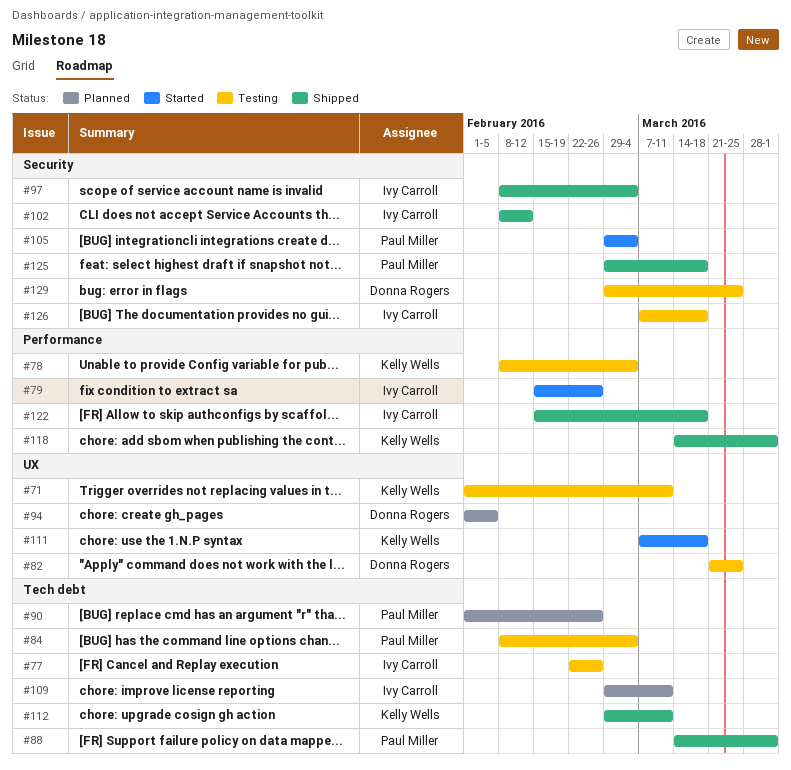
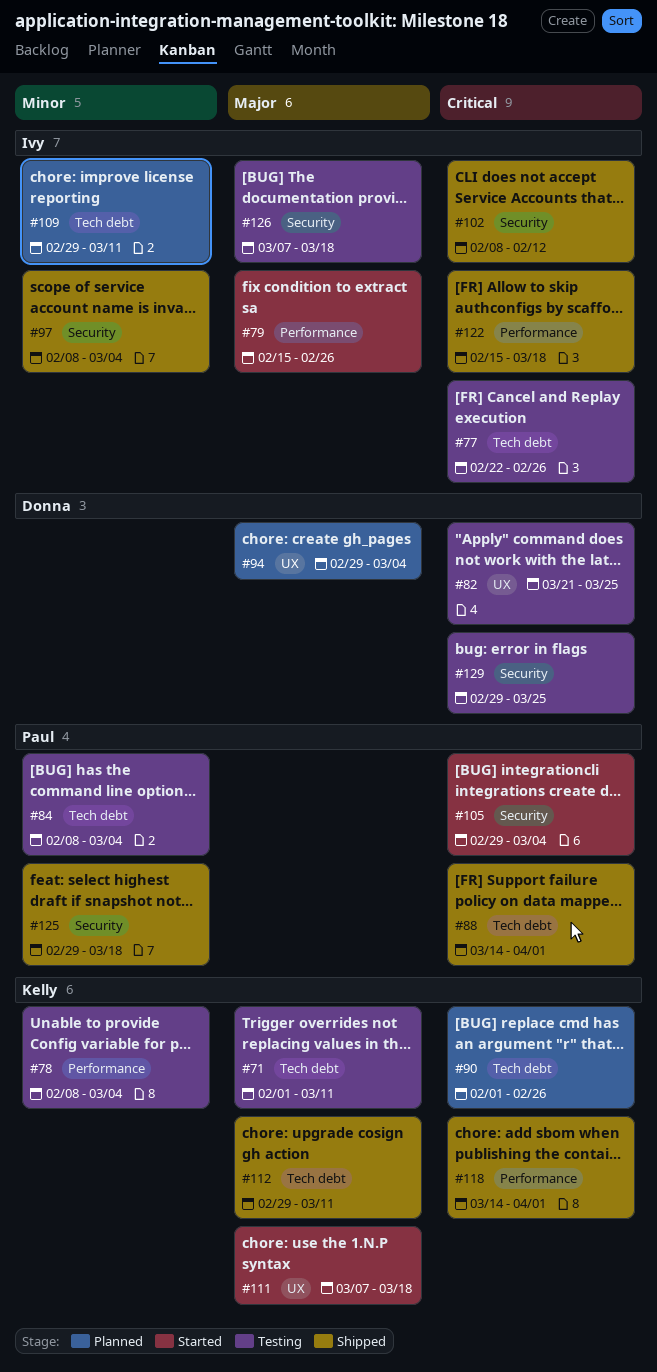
#71, label: UX -> Tech debt
#90, owner: Paul Miller -> Kelly Wells
#94, start: Feb 1 -> Feb 29
#94, due: Feb 5 -> Mar 4

